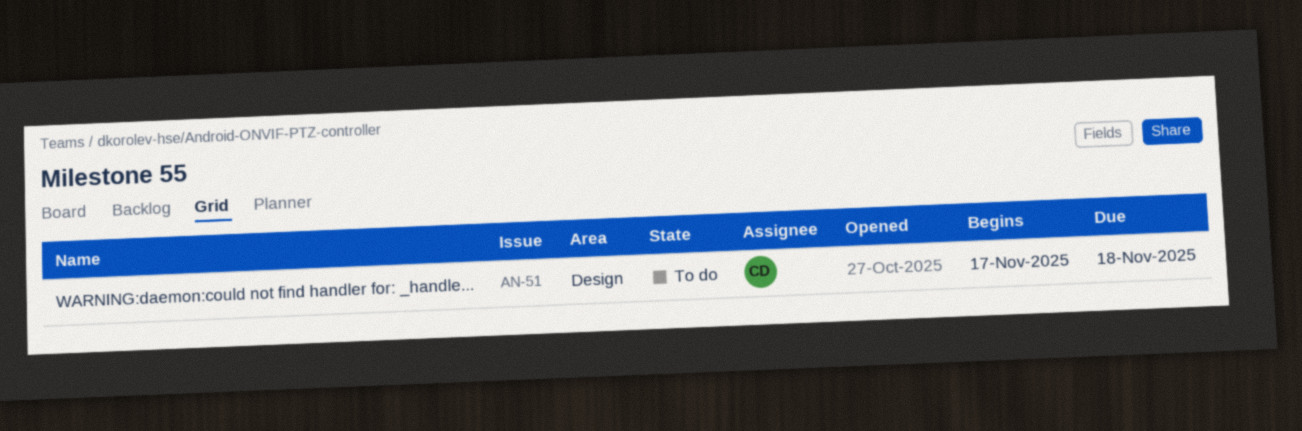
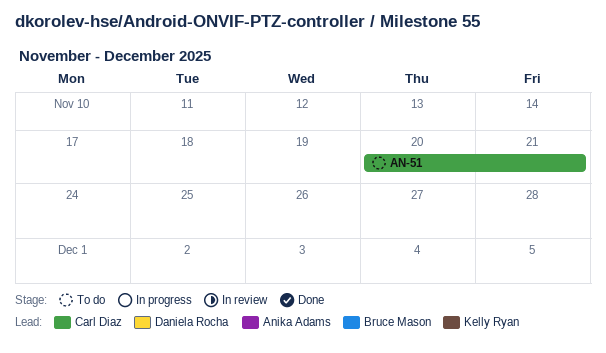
AN-51, start: Nov 17 -> Nov 20
AN-51, due: Nov 18 -> Nov 21

